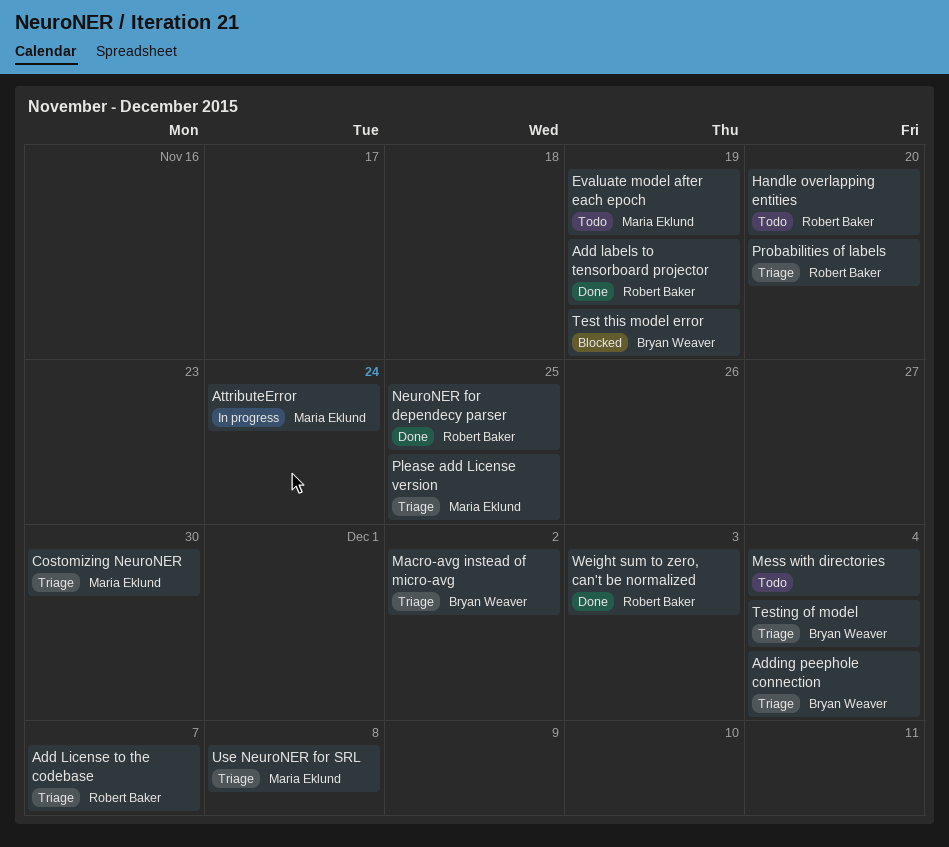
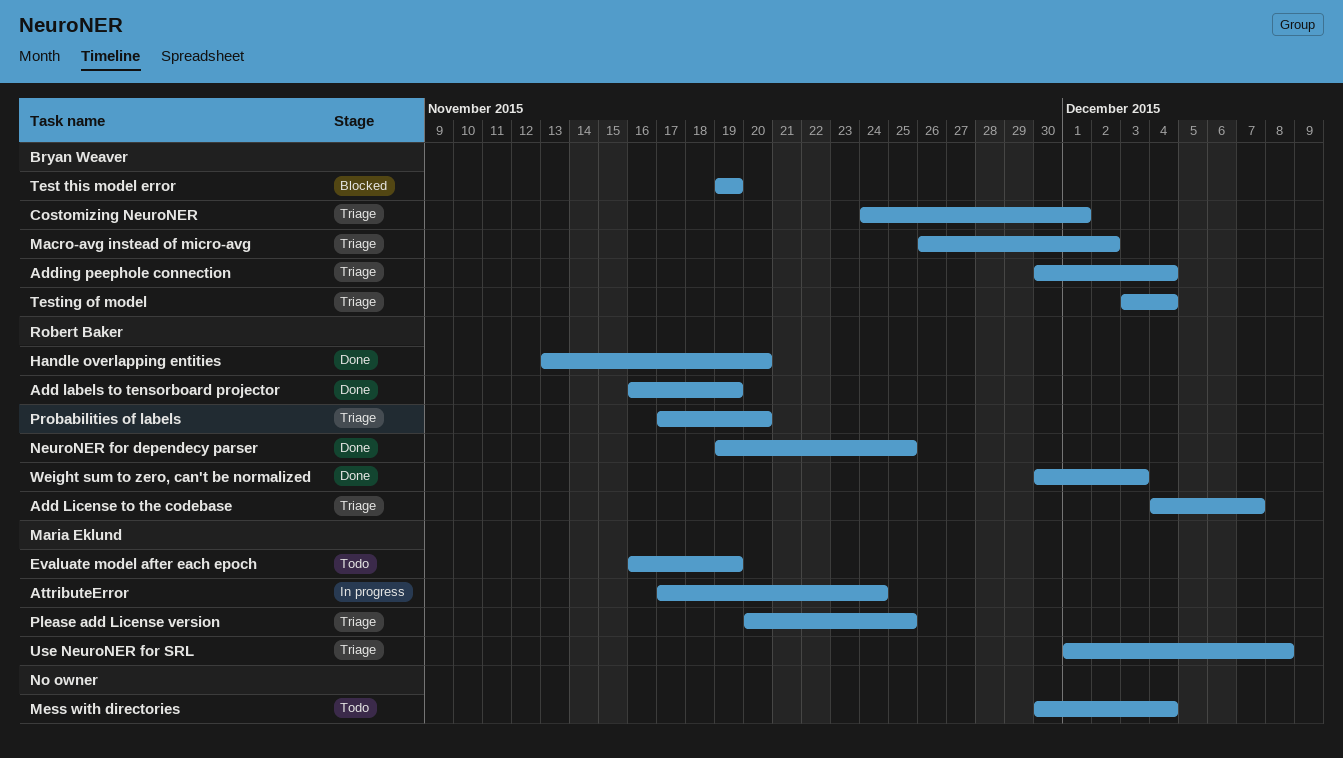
Costomizing NeuroNER, owner: Maria Eklund -> Bryan Weaver
Costomizing NeuroNER, due: Nov 30 -> Dec 1
Handle overlapping entities, status: Todo -> Done

